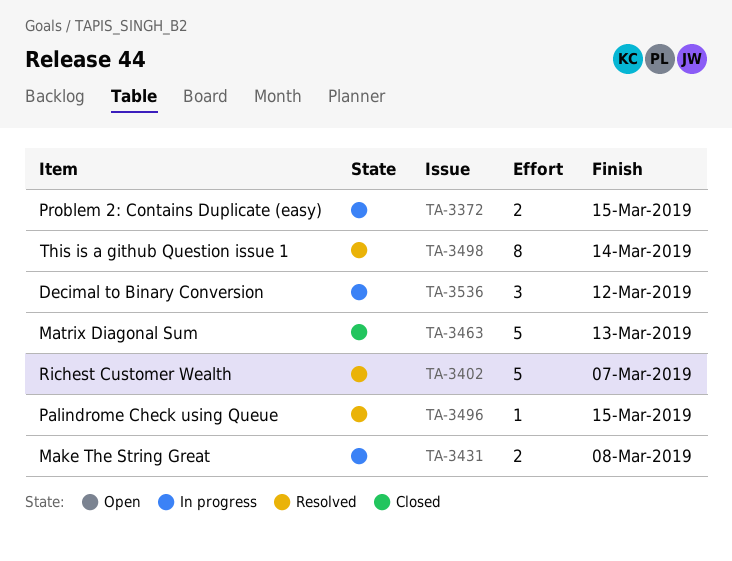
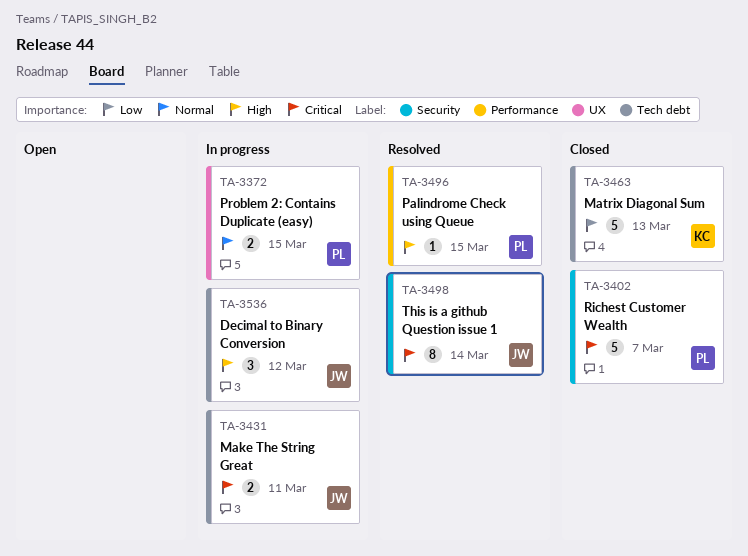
TA-3402, status: Resolved -> Closed
TA-3431, due: Mar 8 -> Mar 11

